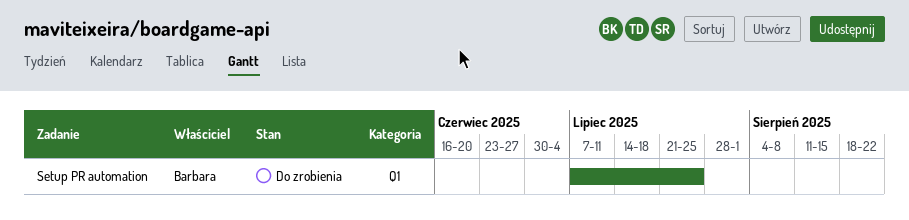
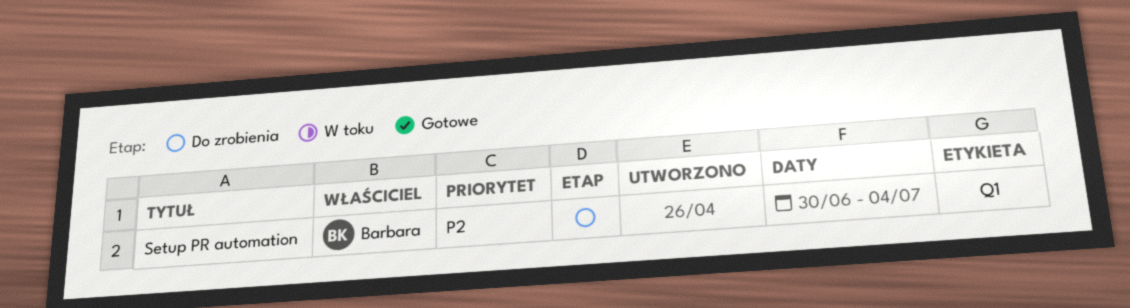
Setup PR automation, start: Jul 7 -> Jun 30
Setup PR automation, due: Jul 25 -> Jul 4

